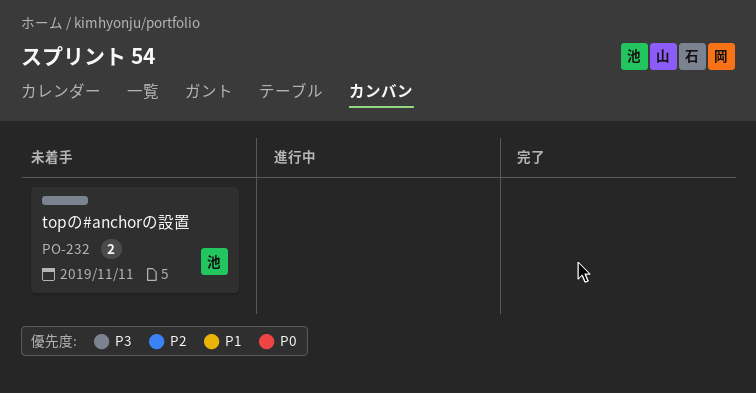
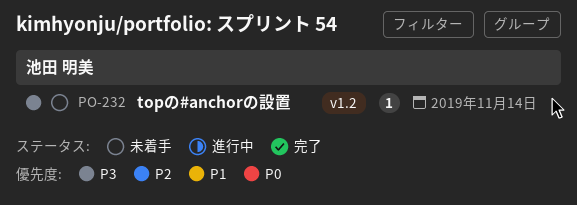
PO-232, estimate: 2 -> 1
PO-232, due: Nov 11 -> Nov 14

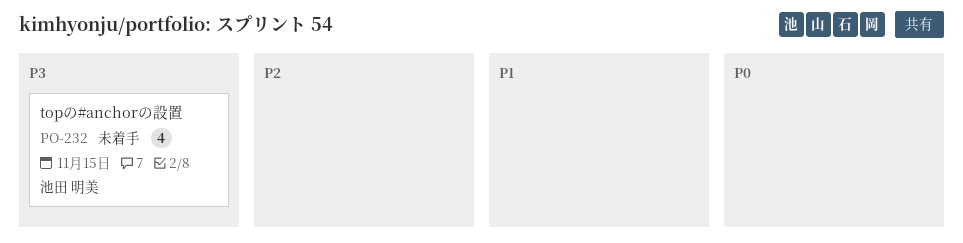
PO-232, estimate: 1 -> 4
PO-232, due: Nov 14 -> Nov 15

